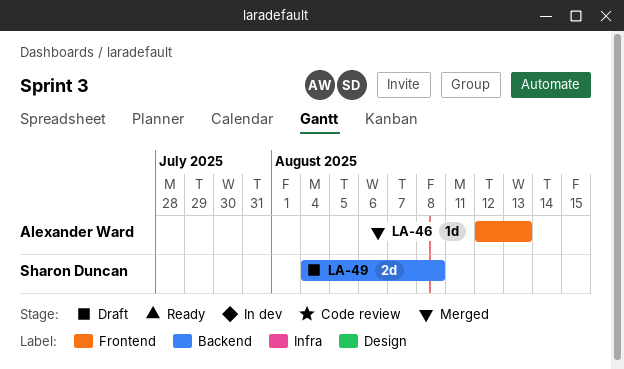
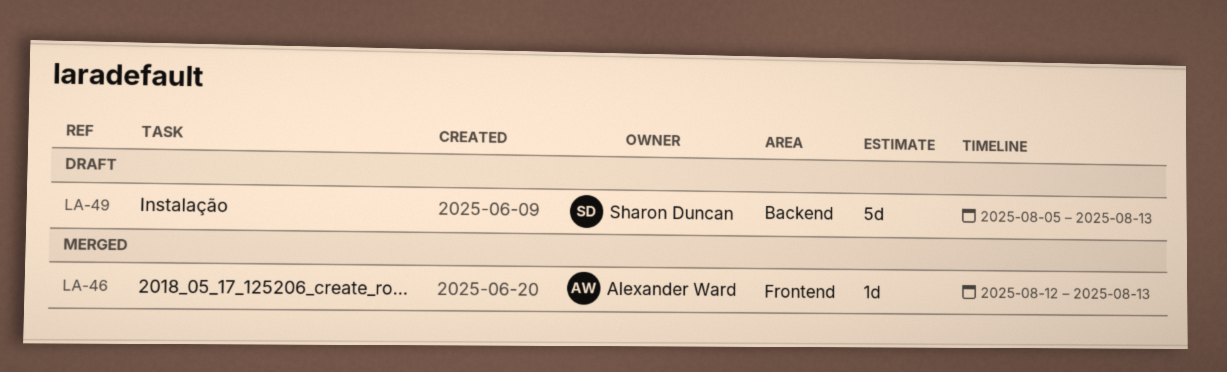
LA-49, estimate: 2d -> 5d
LA-49, start: Aug 4 -> Aug 5
LA-49, due: Aug 8 -> Aug 13

